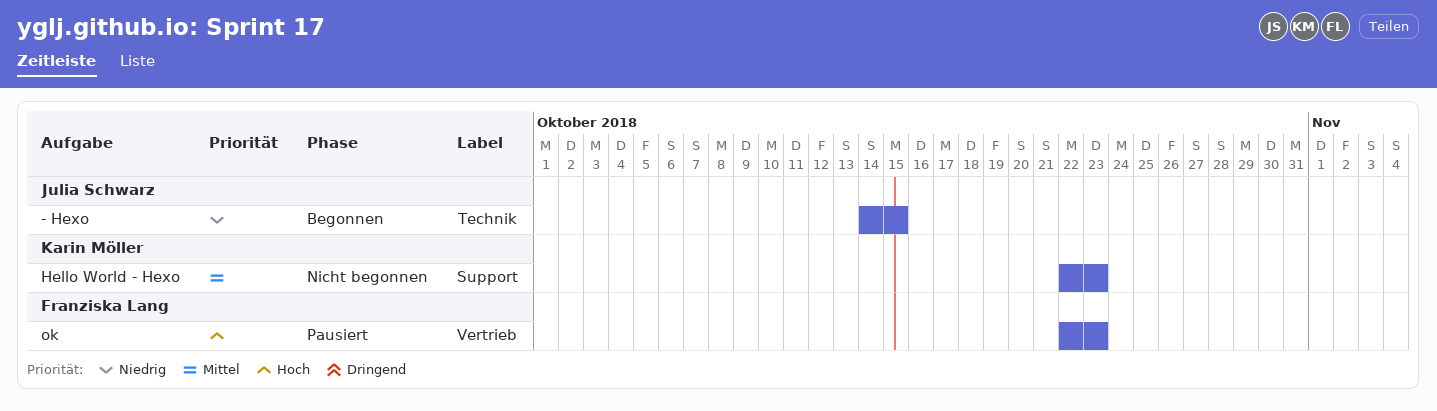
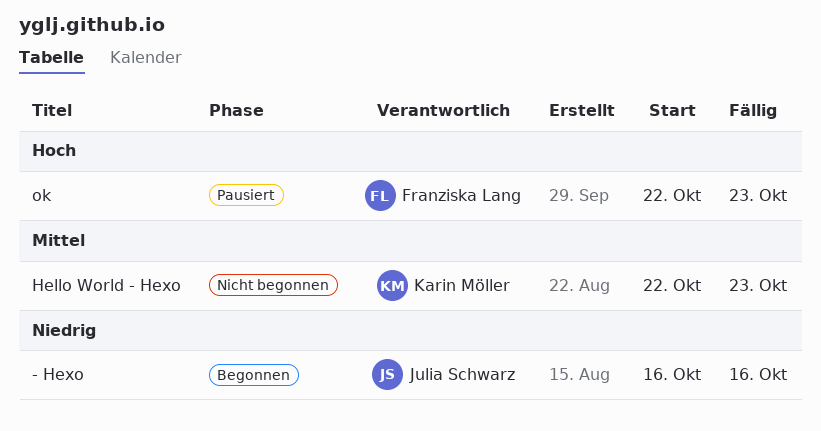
- Hexo, start: Oct 14 -> Oct 16
- Hexo, due: Oct 15 -> Oct 16

